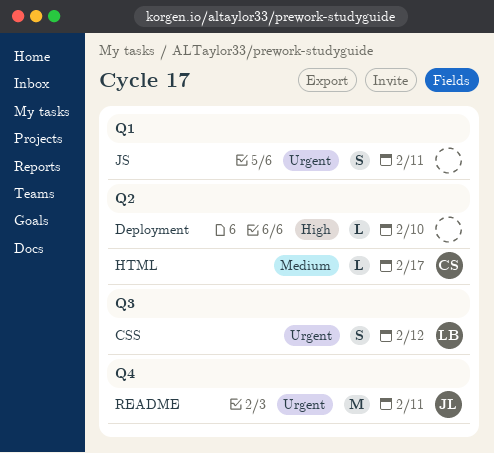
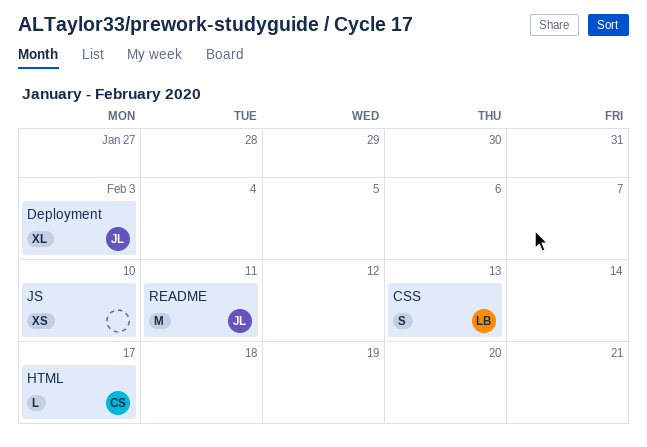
CSS, due: Feb 12 -> Feb 13
Deployment, owner: none -> JL
Deployment, estimate: L -> XL
Deployment, due: Feb 10 -> Feb 3
JS, estimate: S -> XS
JS, due: Feb 11 -> Feb 10

